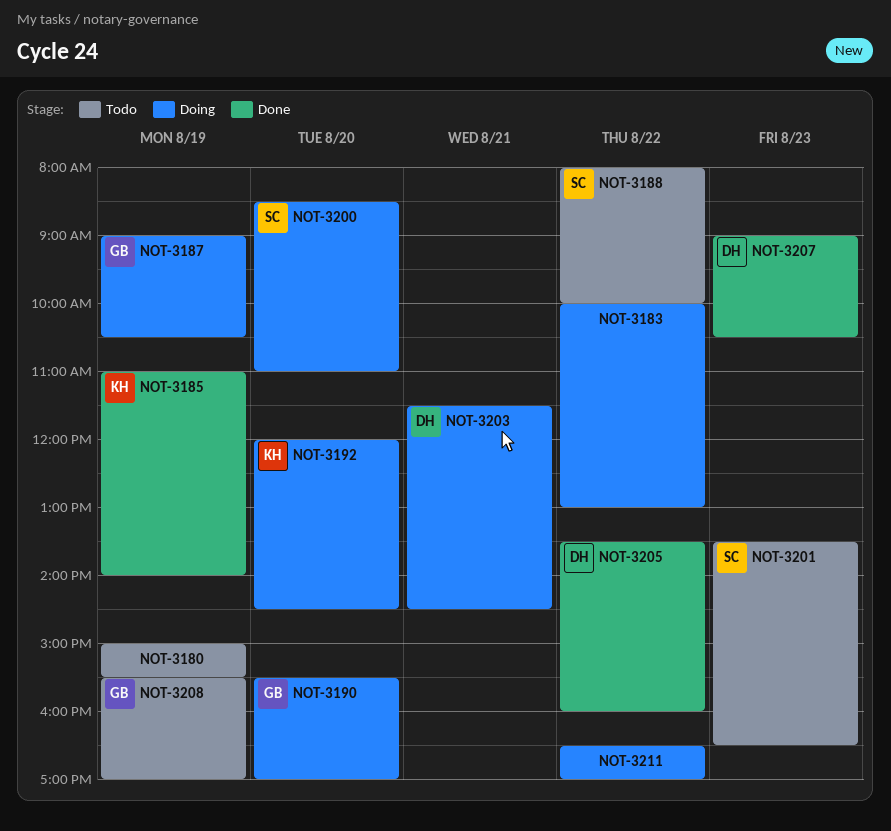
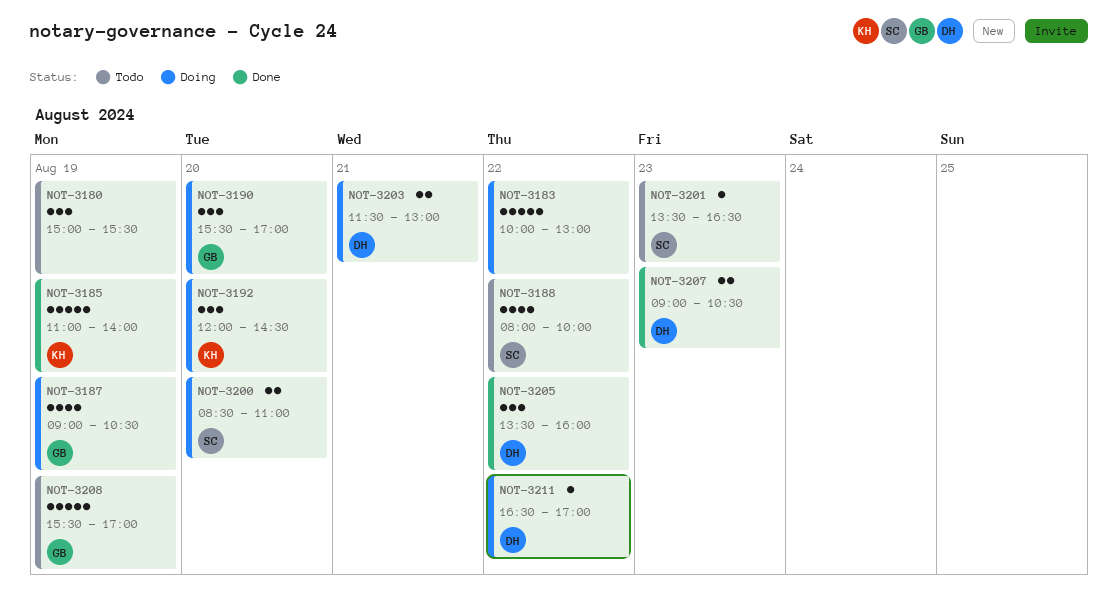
NOT-3203, ends: 14:30 -> 13:00
NOT-3211, owner: none -> DH

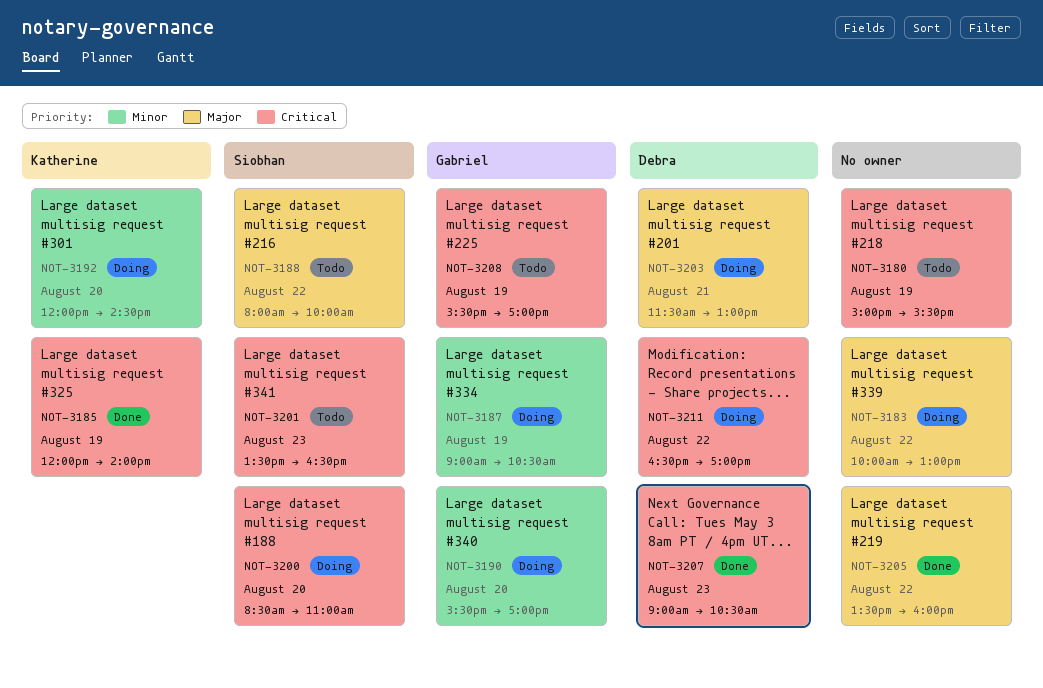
NOT-3185, begins: 11:00 -> 12:00
NOT-3205, owner: Debra -> none

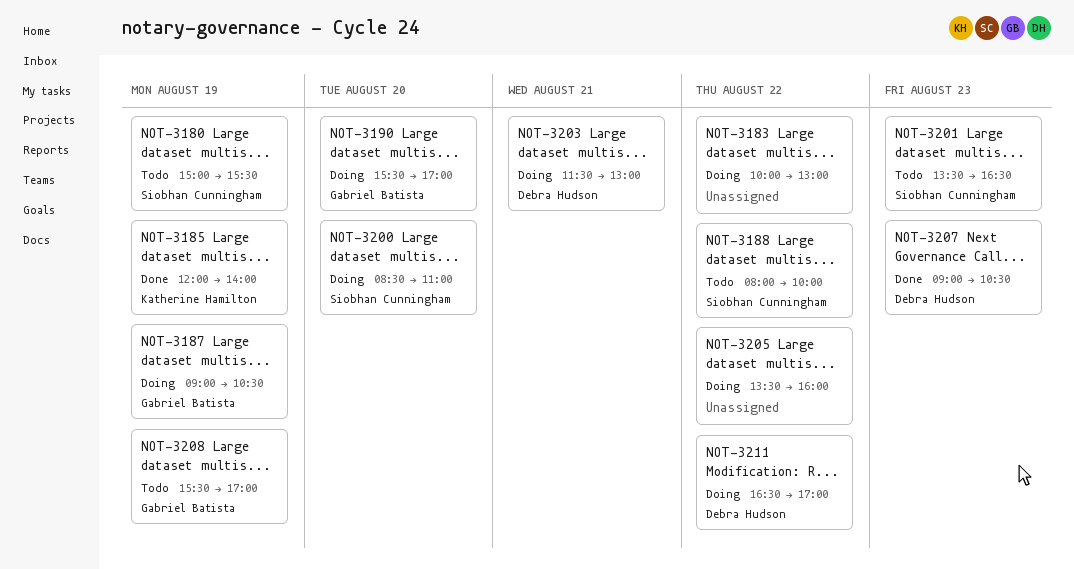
NOT-3180, owner: none -> Siobhan Cunningham
NOT-3192: present -> none
NOT-3205, status: Done -> Doing

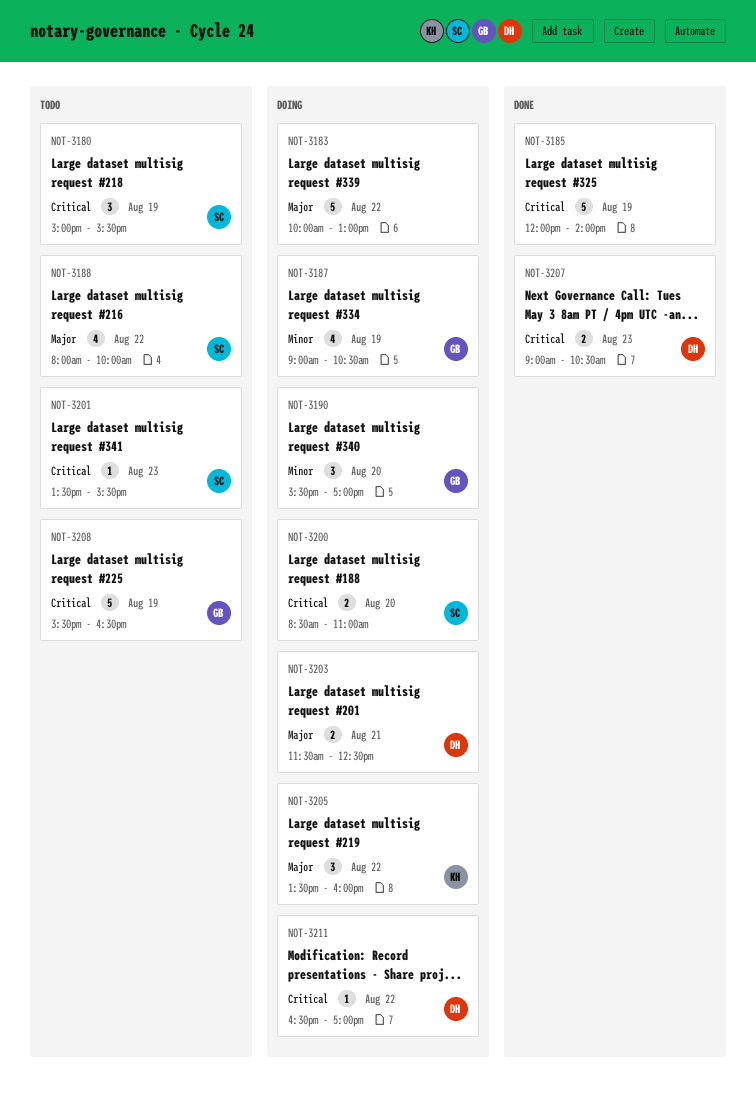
NOT-3185, owner: Katherine Hamilton -> none
NOT-3201, ends: 16:30 -> 15:30
NOT-3203, ends: 13:00 -> 12:30
NOT-3205, owner: none -> Katherine Hamilton
NOT-3208, ends: 17:00 -> 16:30

